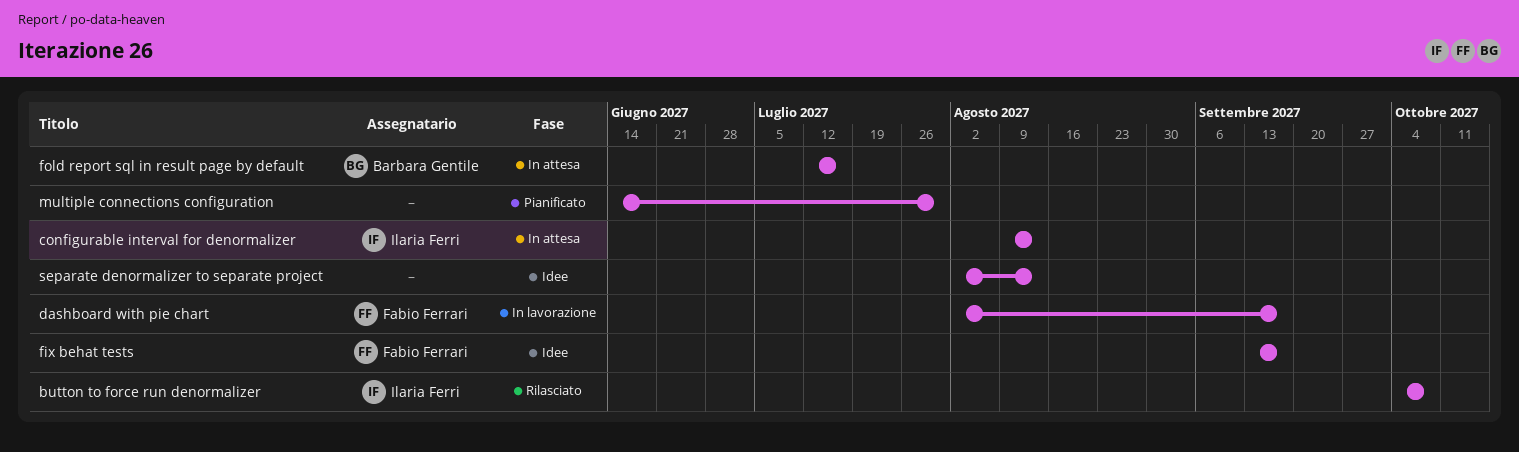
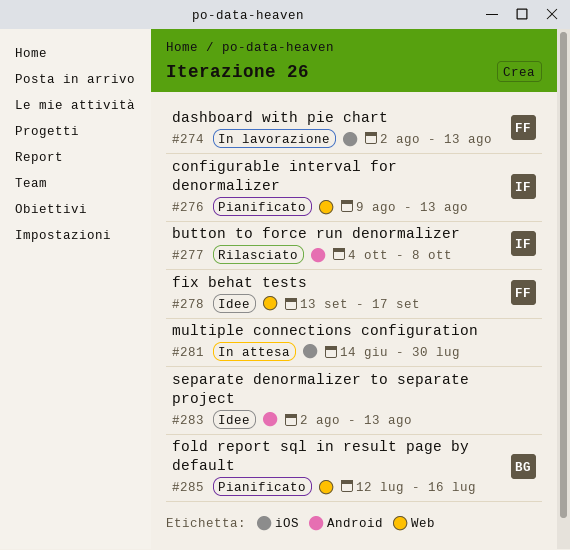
configurable interval for denormalizer, status: In attesa -> Pianificato
dashboard with pie chart, due: Sep 17 -> Aug 13
fold report sql in result page by default, status: In attesa -> Pianificato
multiple connections configuration, status: Pianificato -> In attesa

